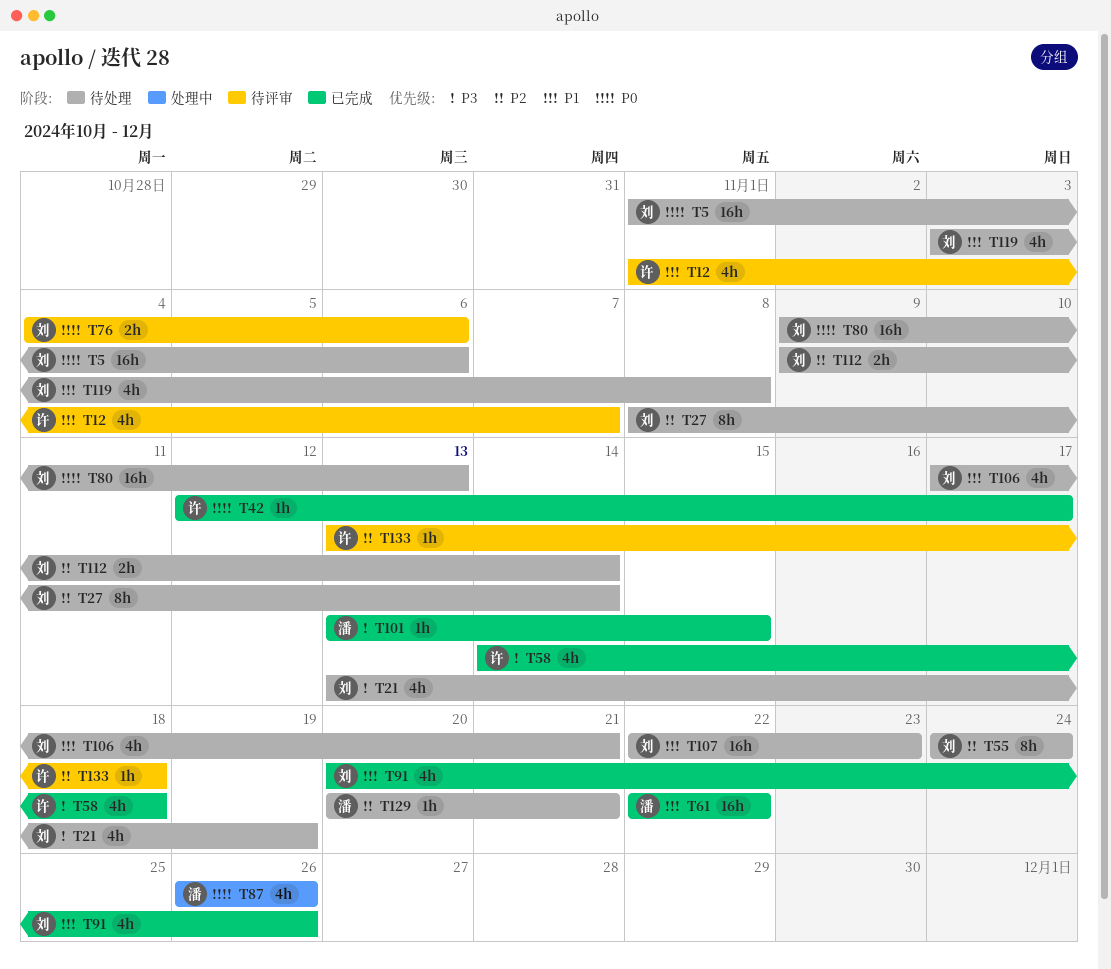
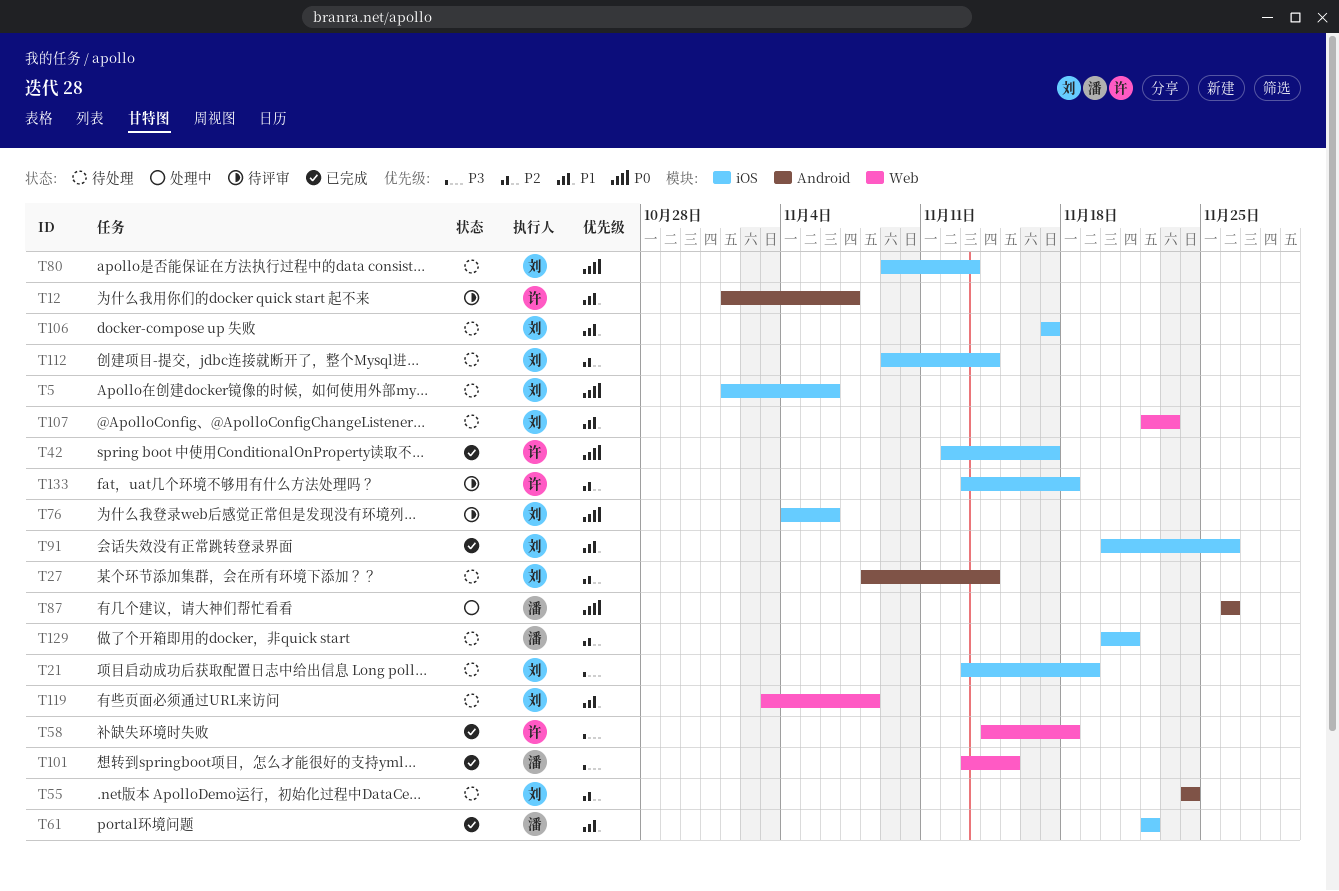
T106, due: Nov 21 -> Nov 17

